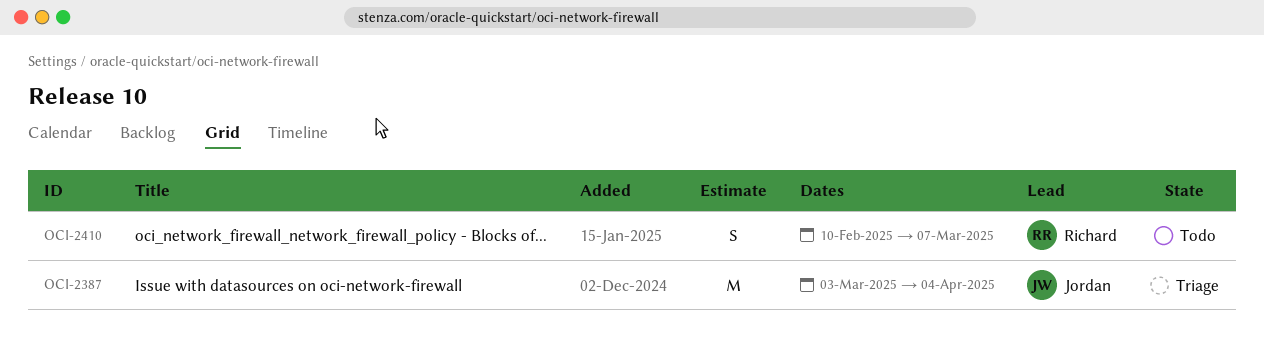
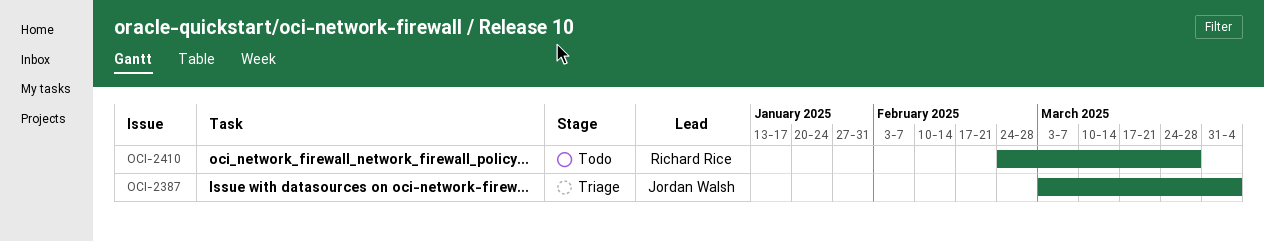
OCI-2410, start: Feb 10 -> Feb 24
OCI-2410, due: Mar 7 -> Mar 28

